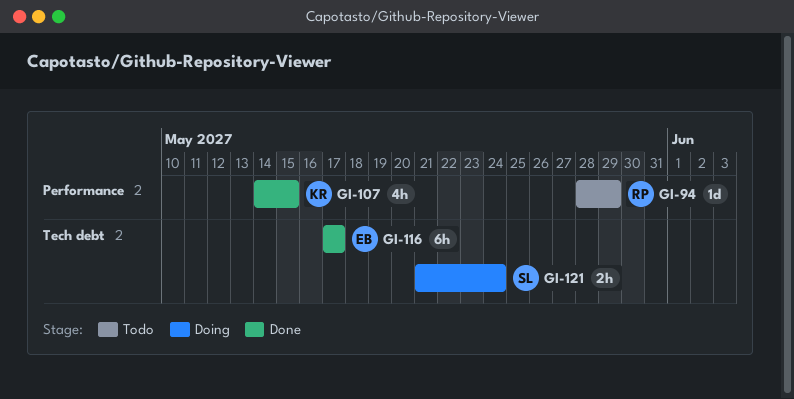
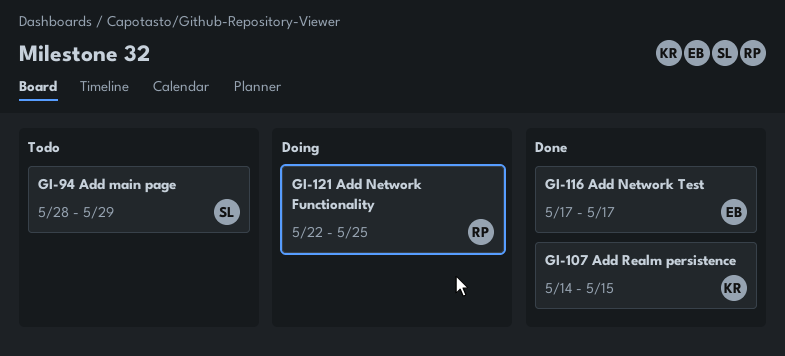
GI-94, owner: RP -> SL
GI-121, owner: SL -> RP
GI-121, start: May 21 -> May 22
GI-121, due: May 24 -> May 25

